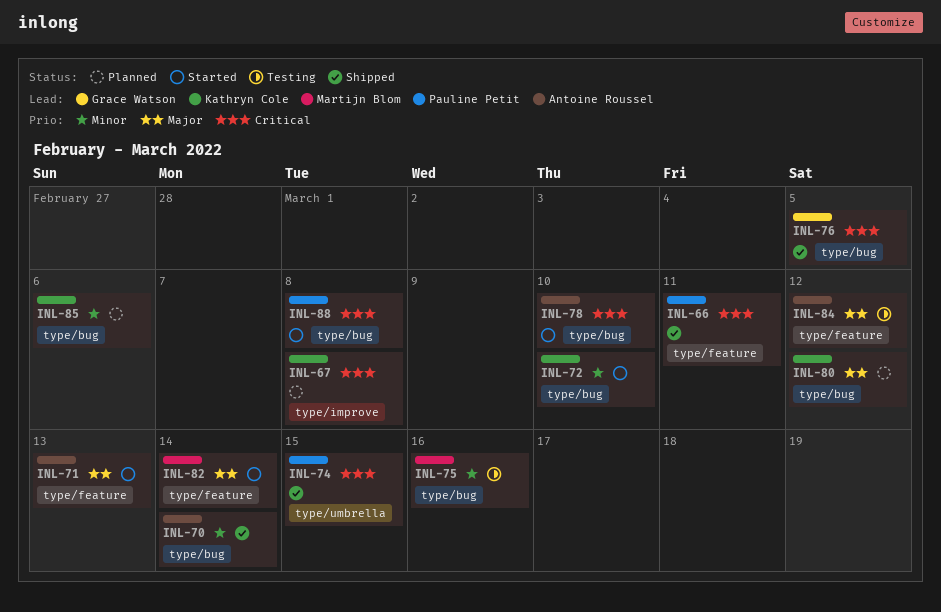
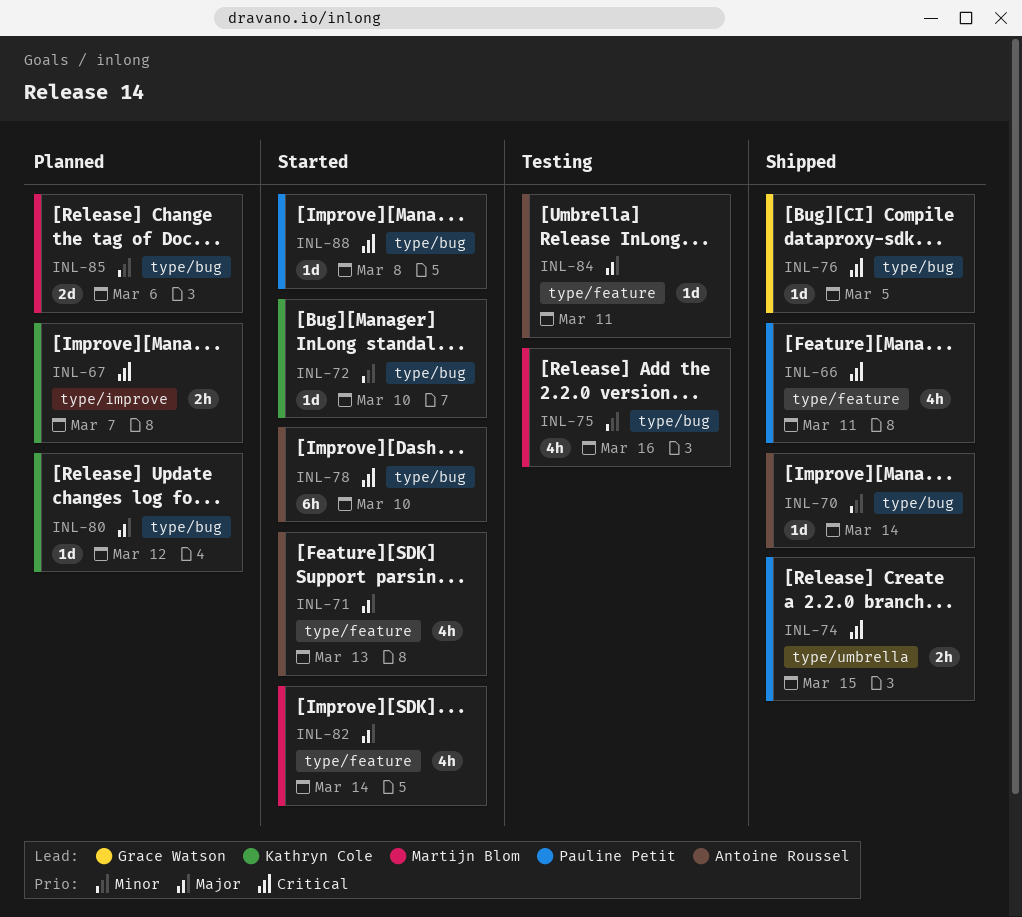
INL-67, due: Mar 8 -> Mar 7
INL-84, due: Mar 12 -> Mar 11
INL-85, owner: Kathryn Cole -> Martijn Blom

